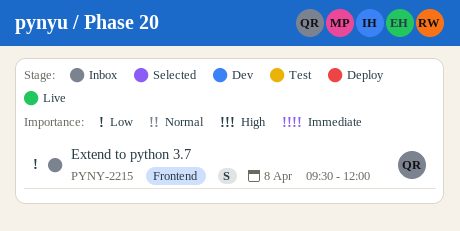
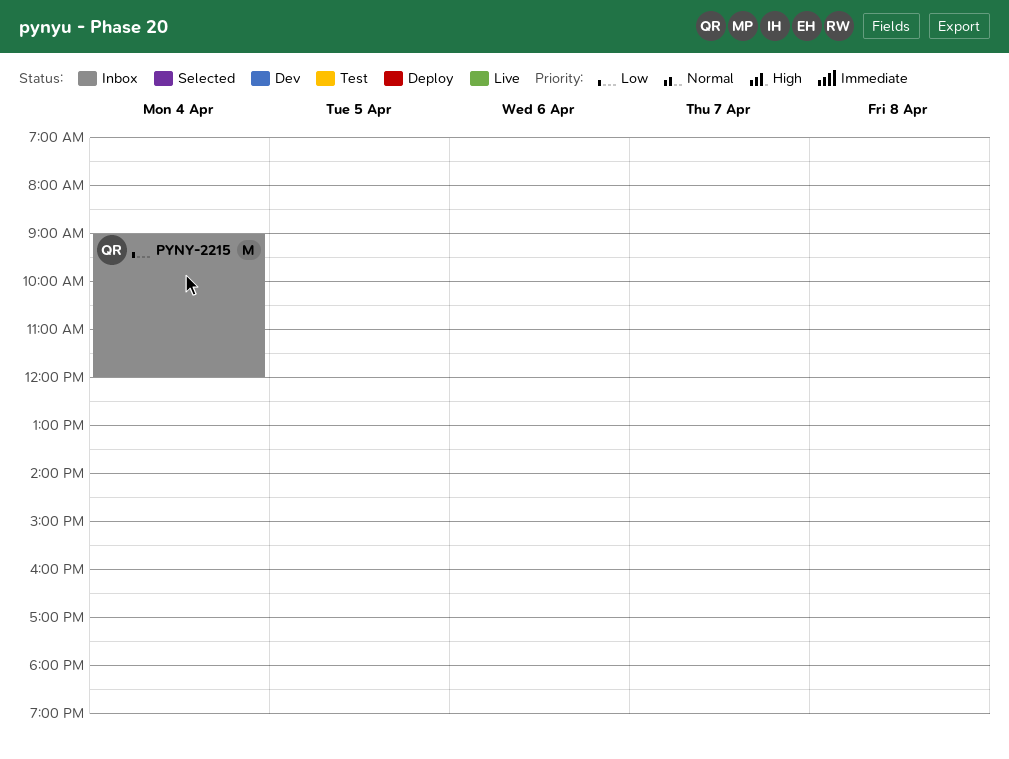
PYNY-2215, estimate: S -> M
PYNY-2215, day: Apr 8 -> Apr 4
PYNY-2215, begins: 09:30 -> 09:00

